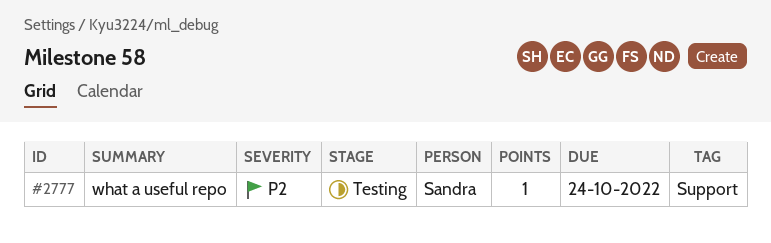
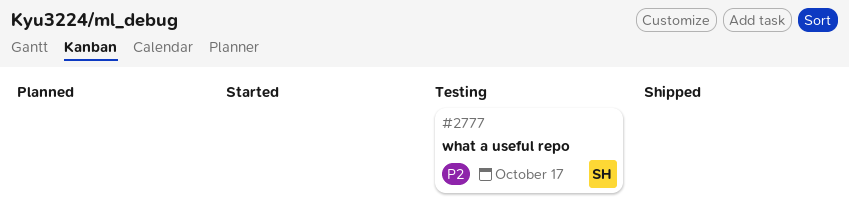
#2777, due: Oct 24 -> Oct 17

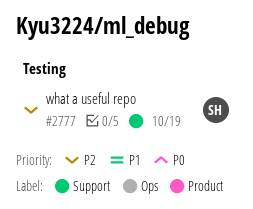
#2777, due: Oct 17 -> Oct 19

